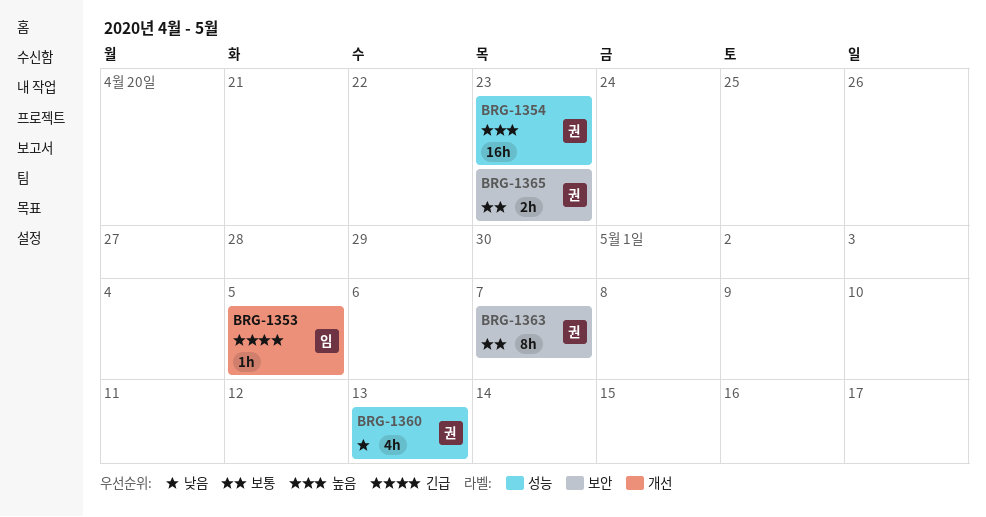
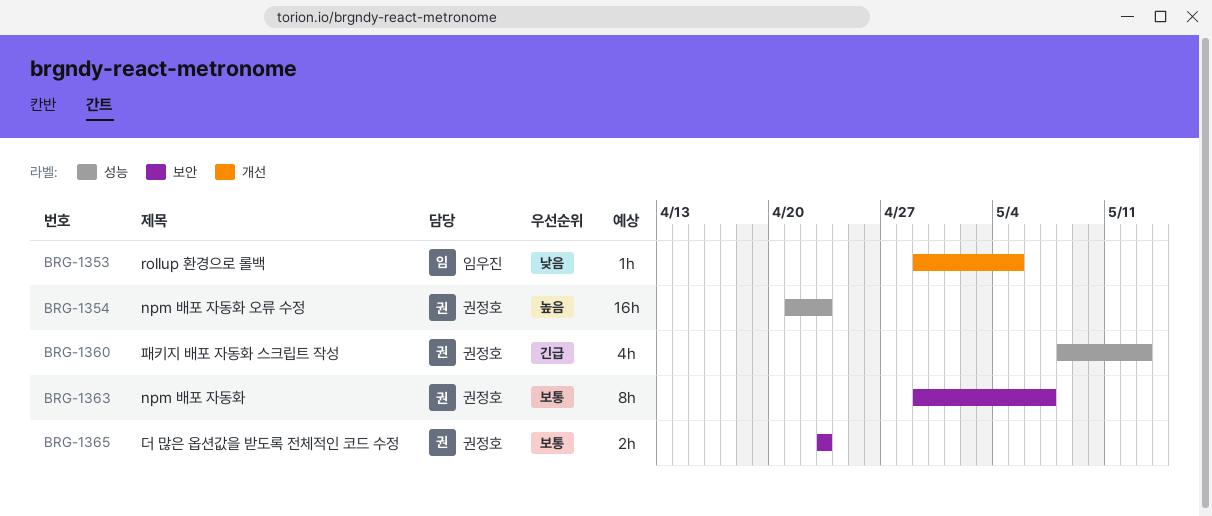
BRG-1353, priority: 긴급 -> 낮음
BRG-1360, priority: 낮음 -> 긴급

